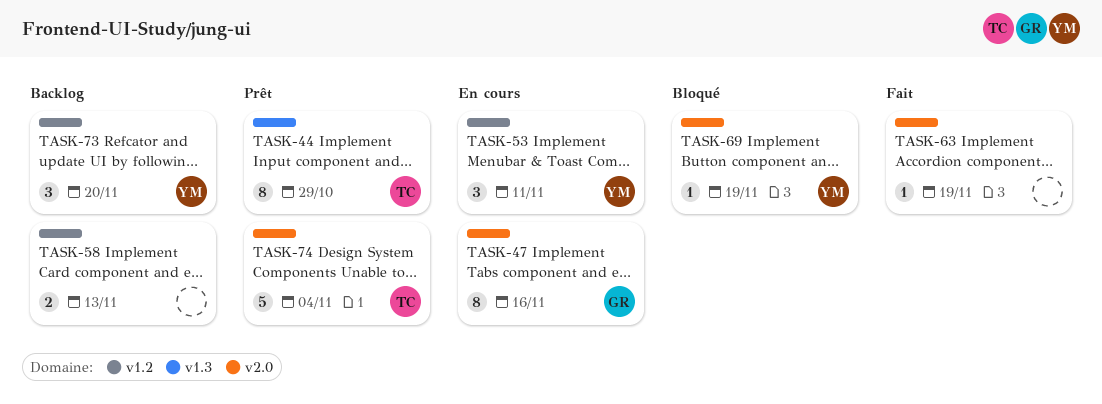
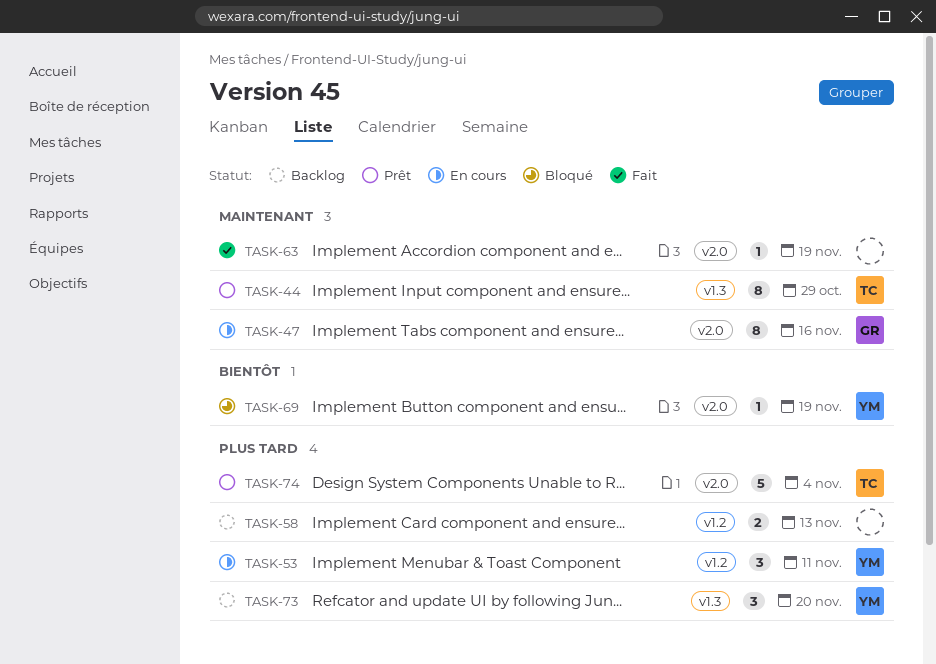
TASK-73, label: v1.2 -> v1.3

